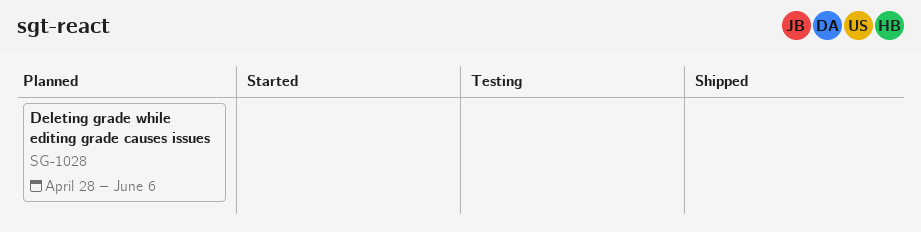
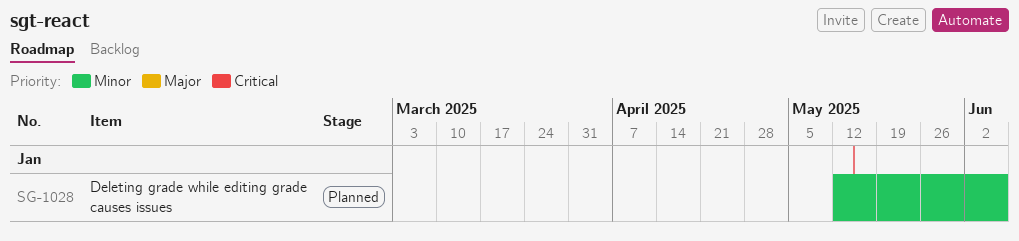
SG-1028, start: Apr 28 -> May 12

